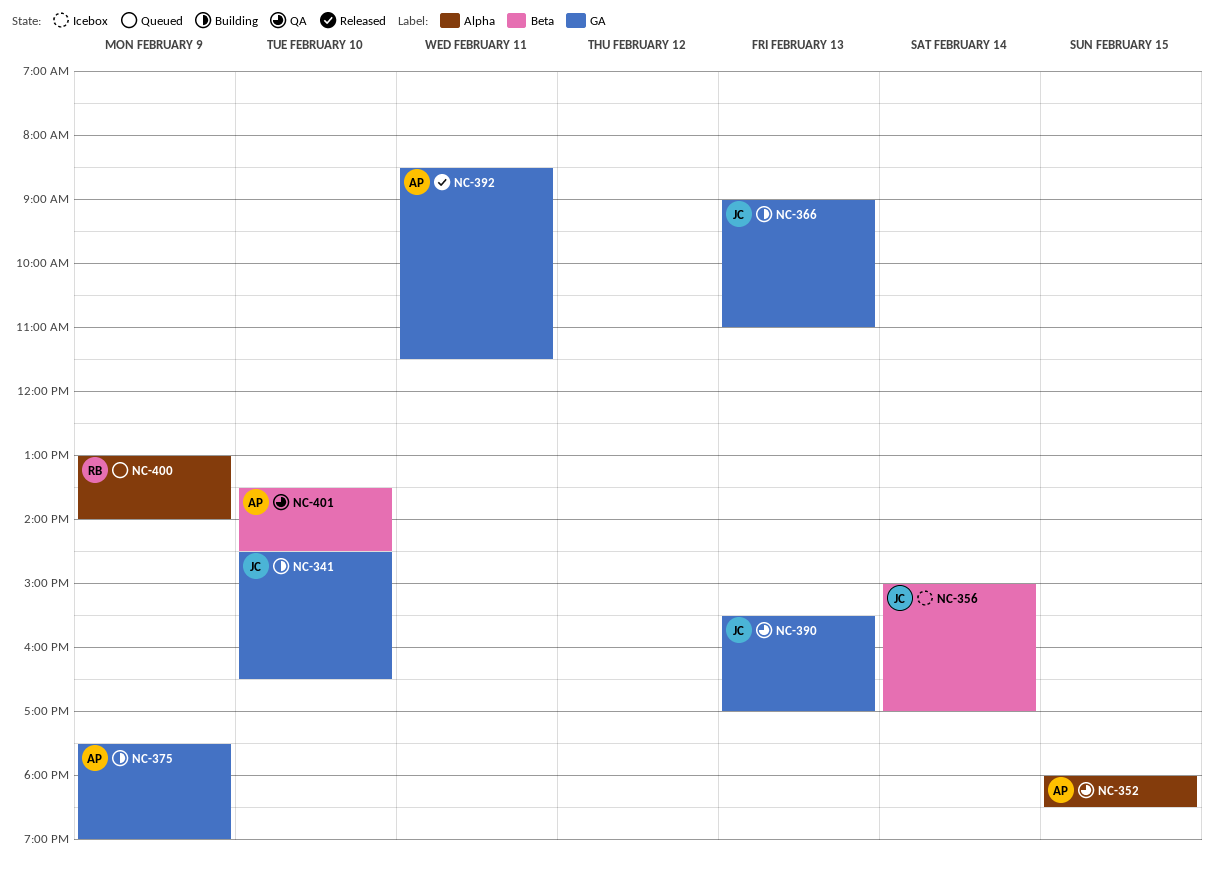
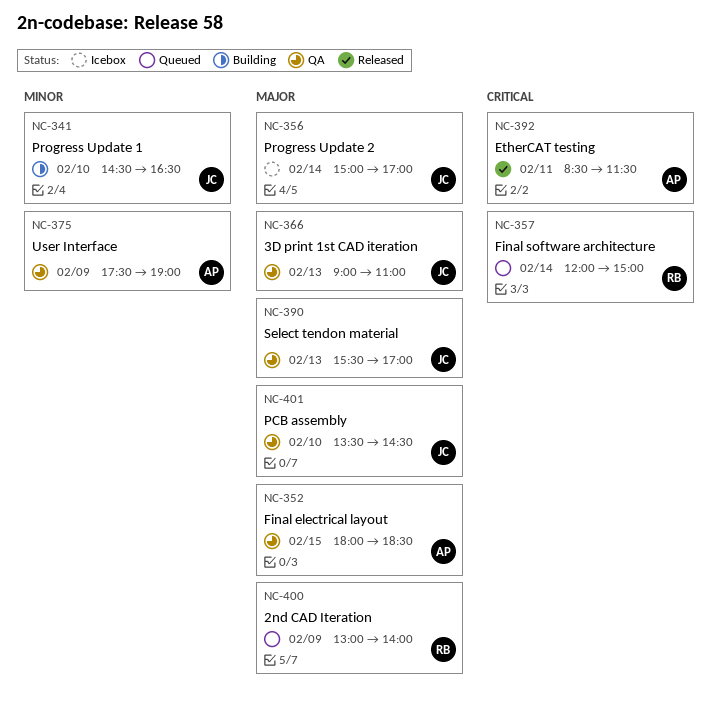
NC-357: none -> present
NC-366, status: Building -> QA
NC-375, status: Building -> QA
NC-401, owner: AP -> JC

